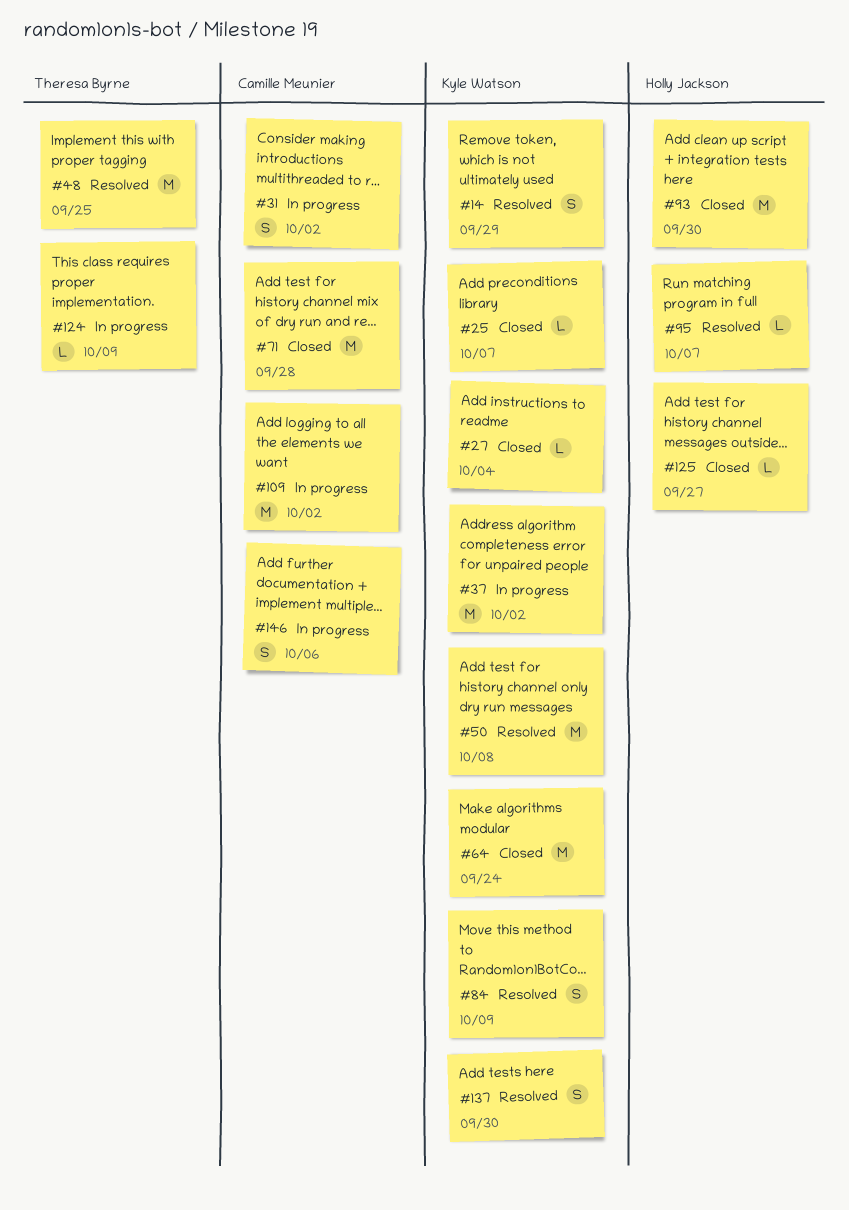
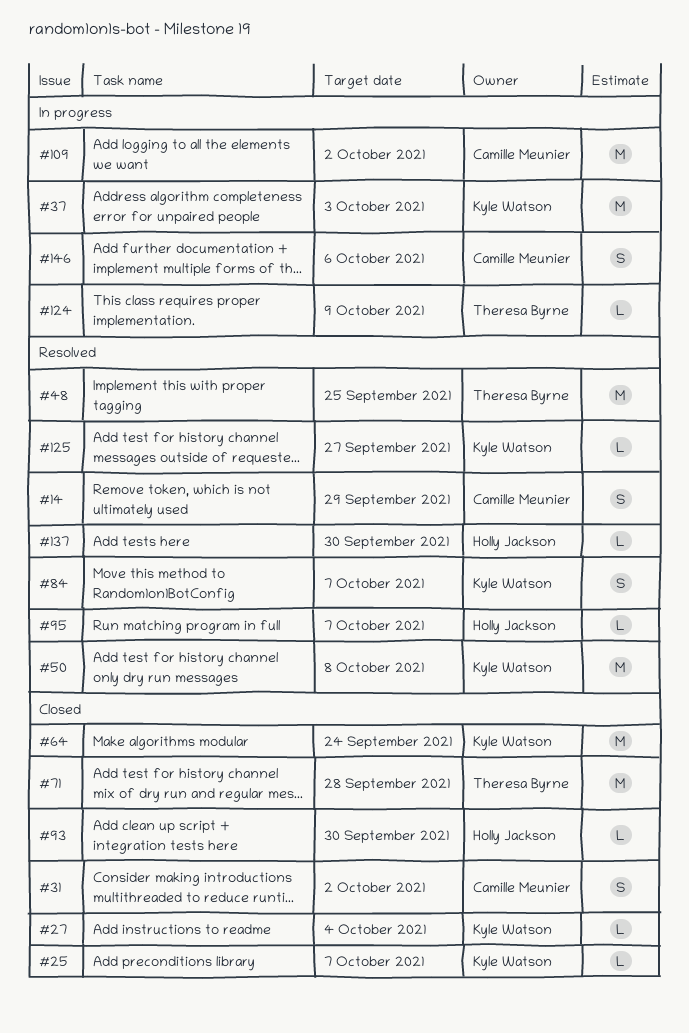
#14, owner: Kyle Watson -> Camille Meunier
#31, status: In progress -> Closed
#37, due: Oct 2 -> Oct 3
#71, owner: Camille Meunier -> Theresa Byrne
#84, due: Oct 9 -> Oct 7
#93, estimate: M -> L
#125, status: Closed -> Resolved
#125, owner: Holly Jackson -> Kyle Watson
#137, owner: Kyle Watson -> Holly Jackson
#137, estimate: S -> L

